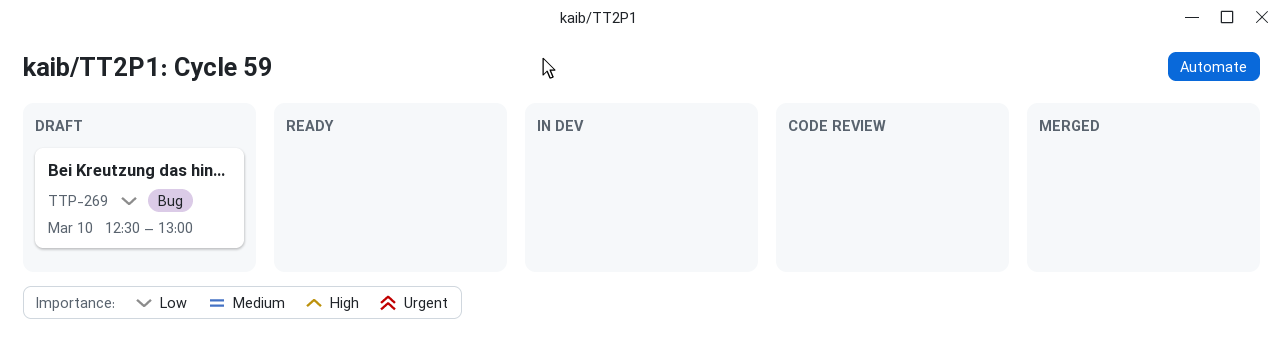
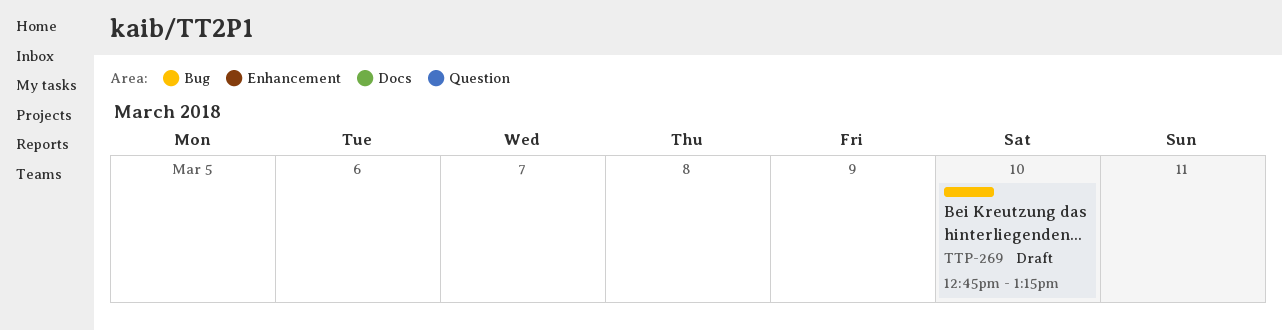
TTP-269, begins: 12:30 -> 12:45
TTP-269, ends: 13:00 -> 13:15

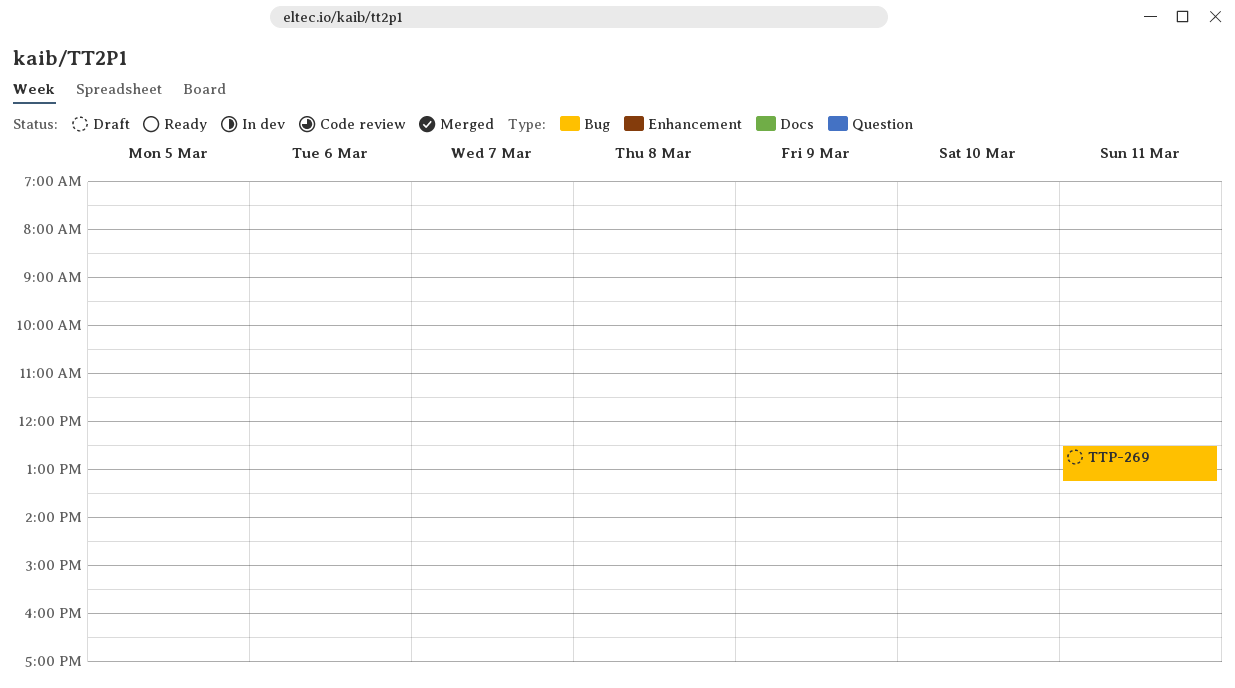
TTP-269, day: Mar 10 -> Mar 11
TTP-269, begins: 12:45 -> 12:30

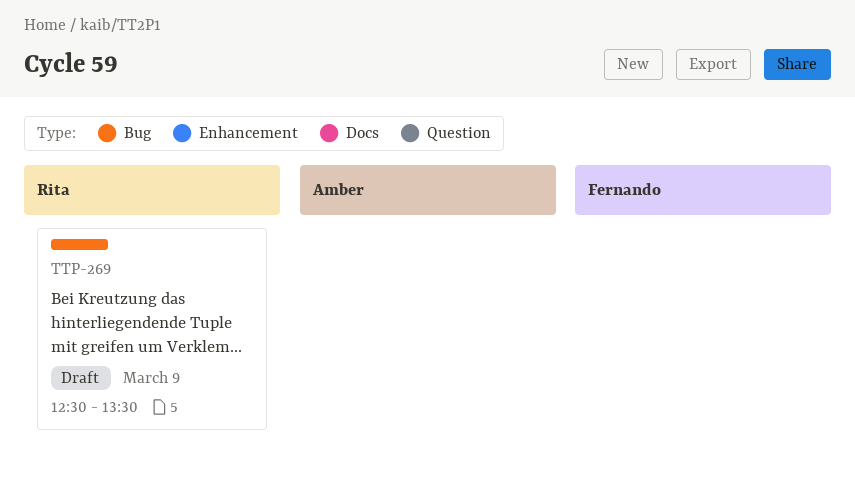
TTP-269, day: Mar 11 -> Mar 9
TTP-269, ends: 13:15 -> 13:30

